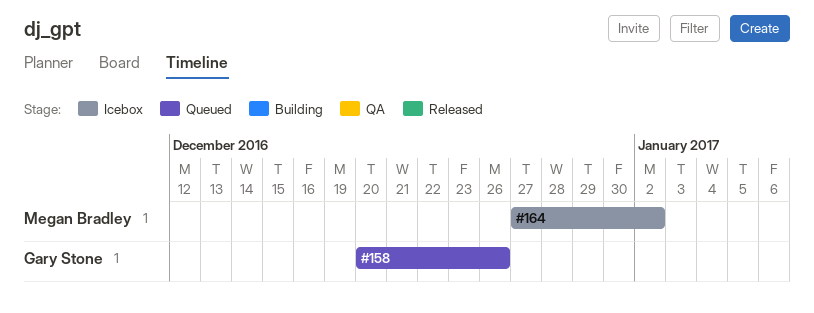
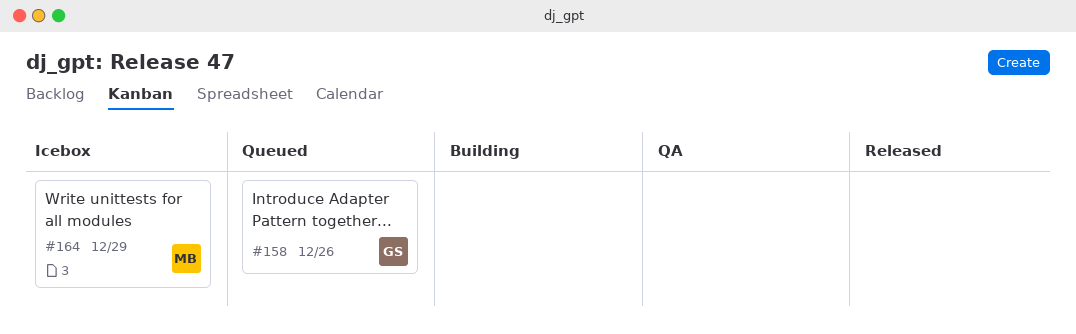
#164, due: Jan 2 -> Dec 29

